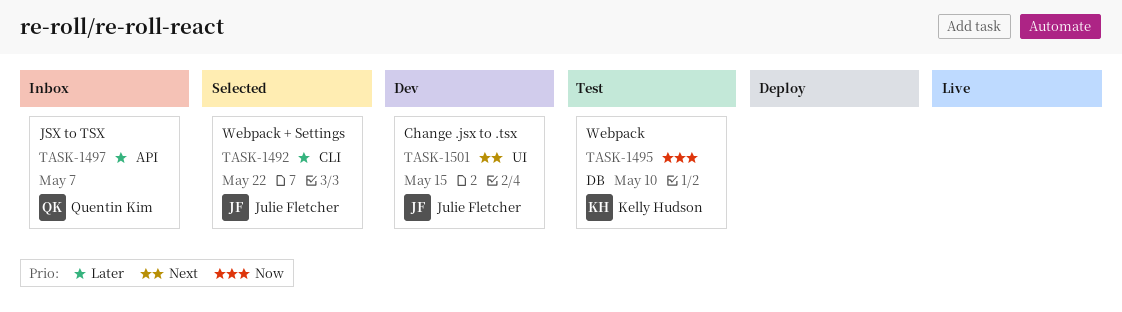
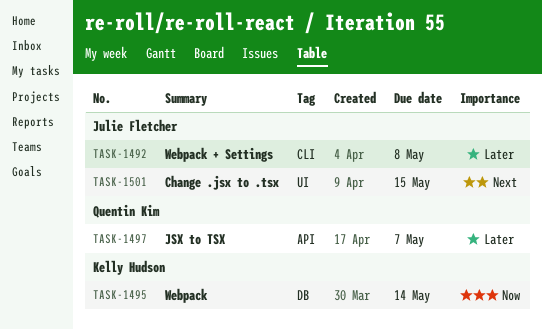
TASK-1492, due: May 22 -> May 8
TASK-1495, due: May 10 -> May 14

